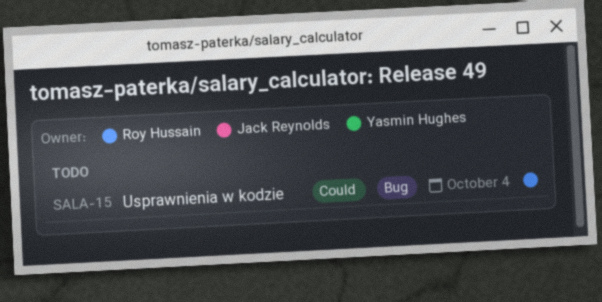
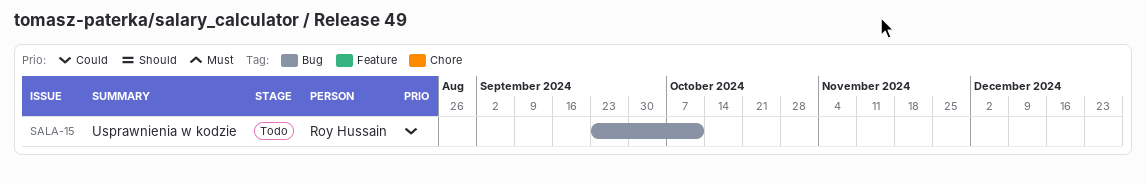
SALA-15, due: Oct 4 -> Oct 11

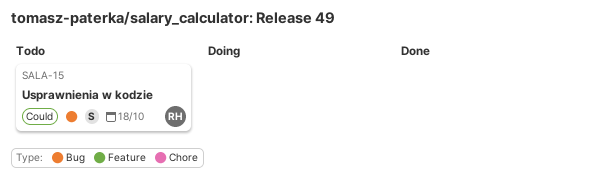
SALA-15, due: Oct 11 -> Oct 18

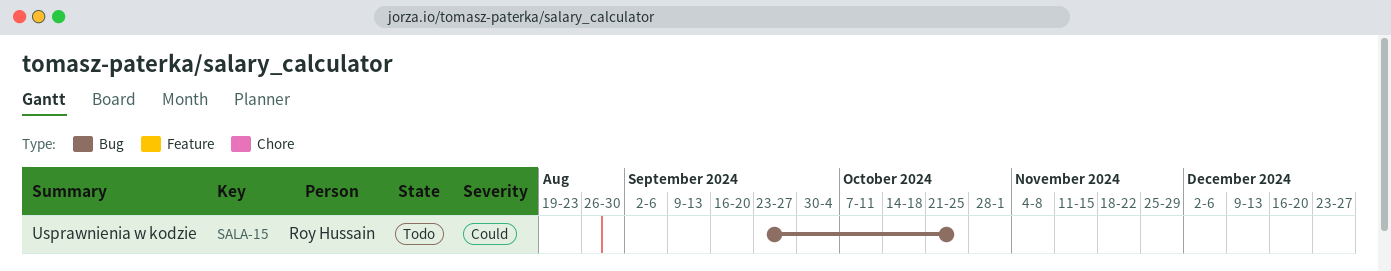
SALA-15, due: Oct 18 -> Oct 25

